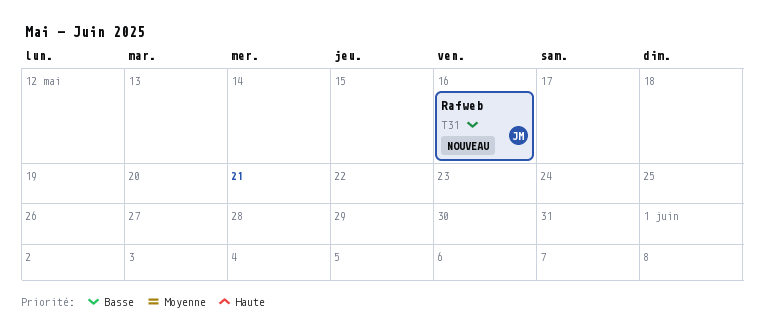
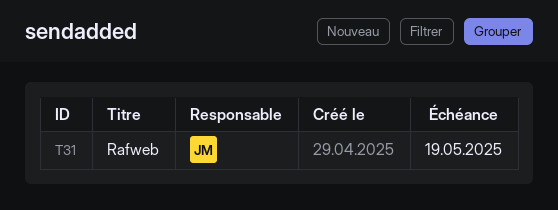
T31, due: May 16 -> May 19

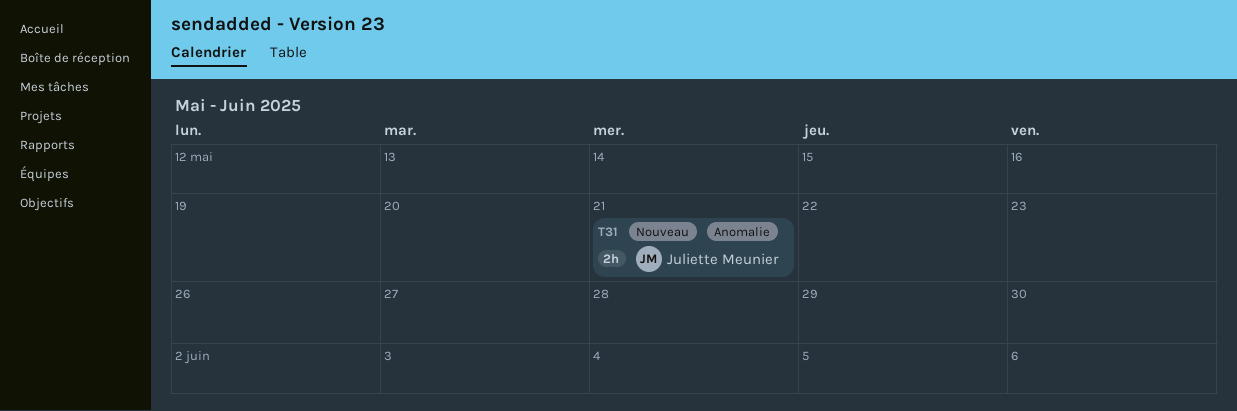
T31, due: May 19 -> May 21

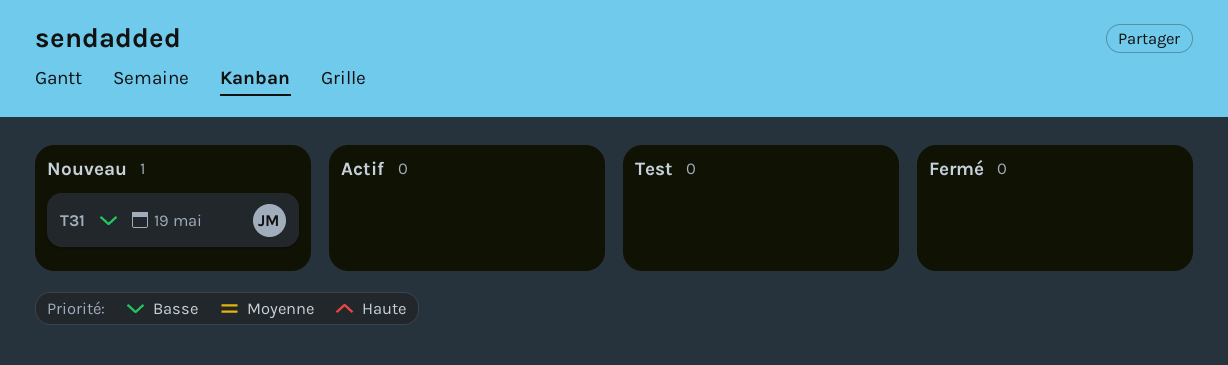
T31, due: May 21 -> May 19

